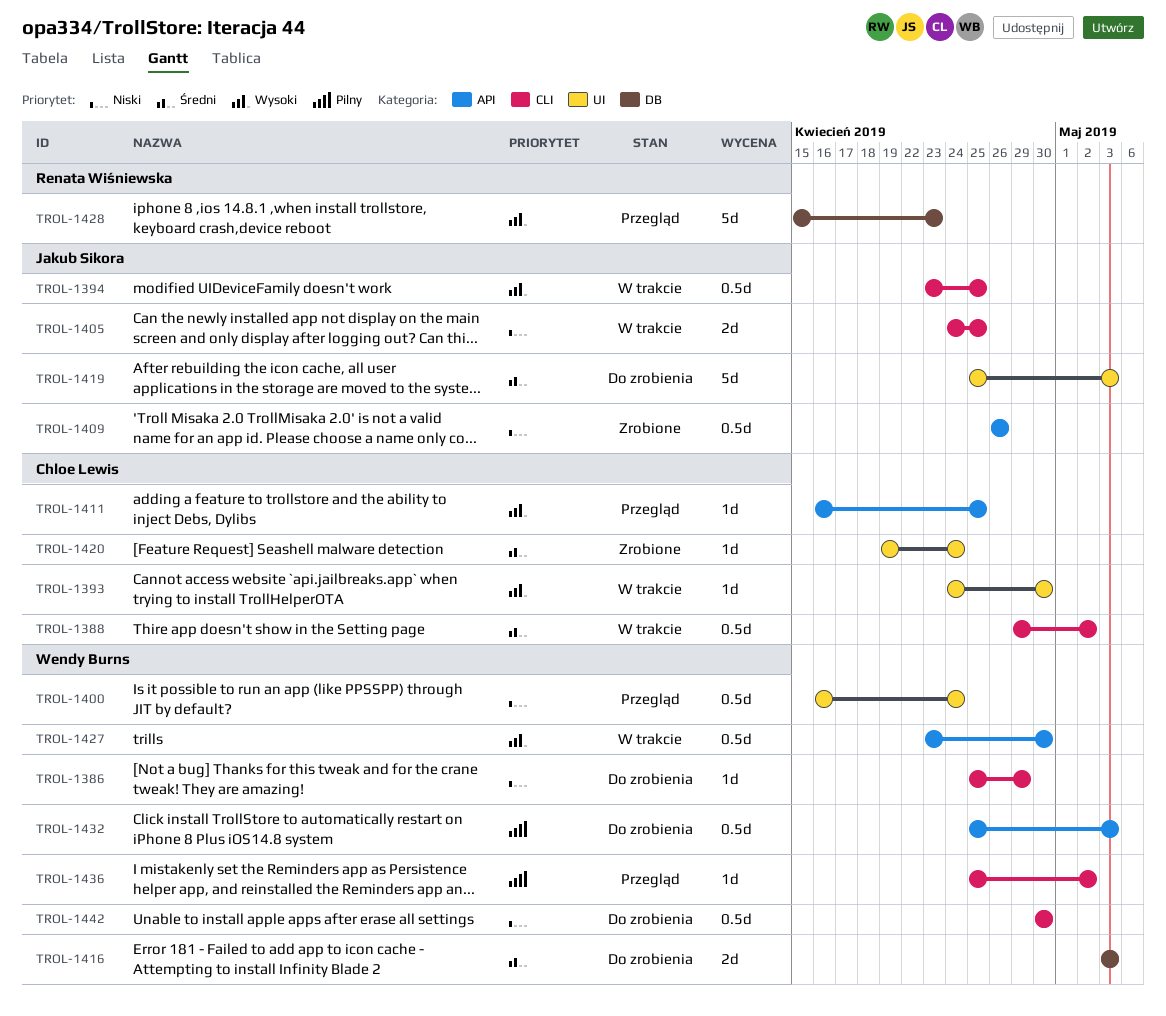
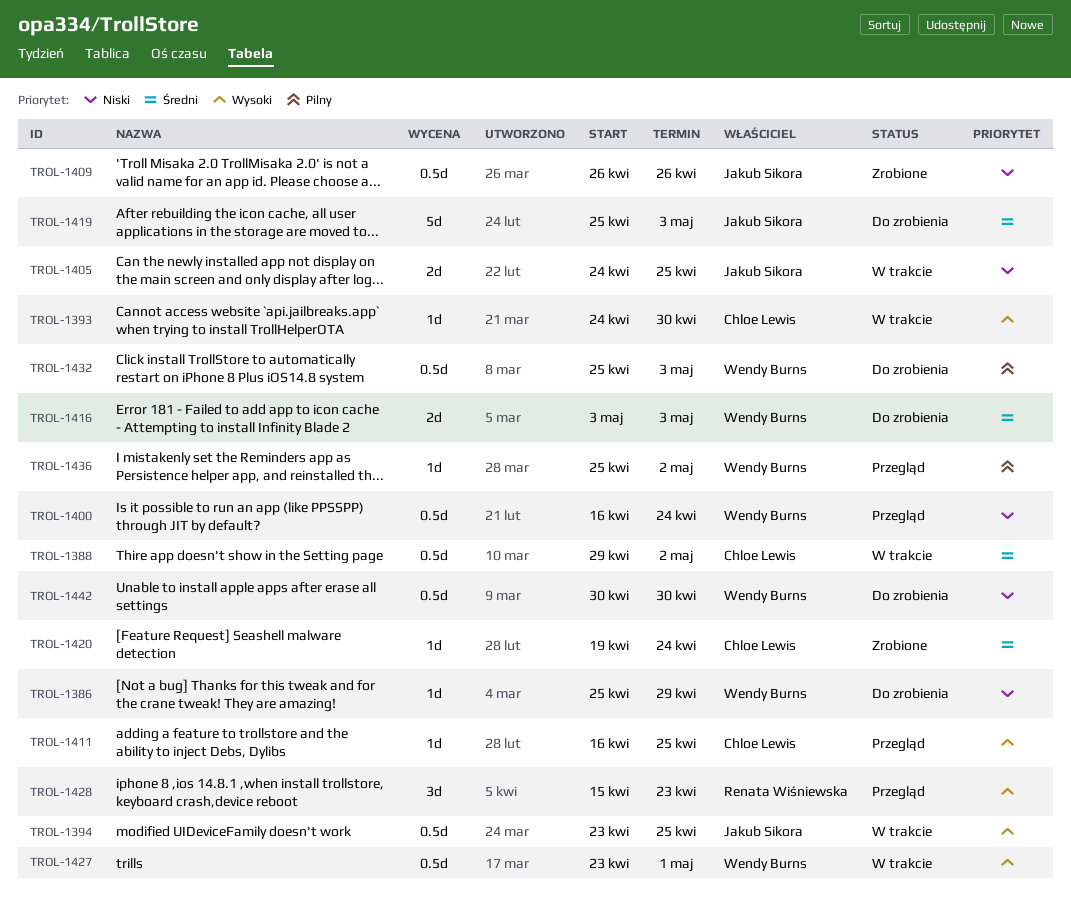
TROL-1427, due: Apr 30 -> May 1
TROL-1428, estimate: 5d -> 3d

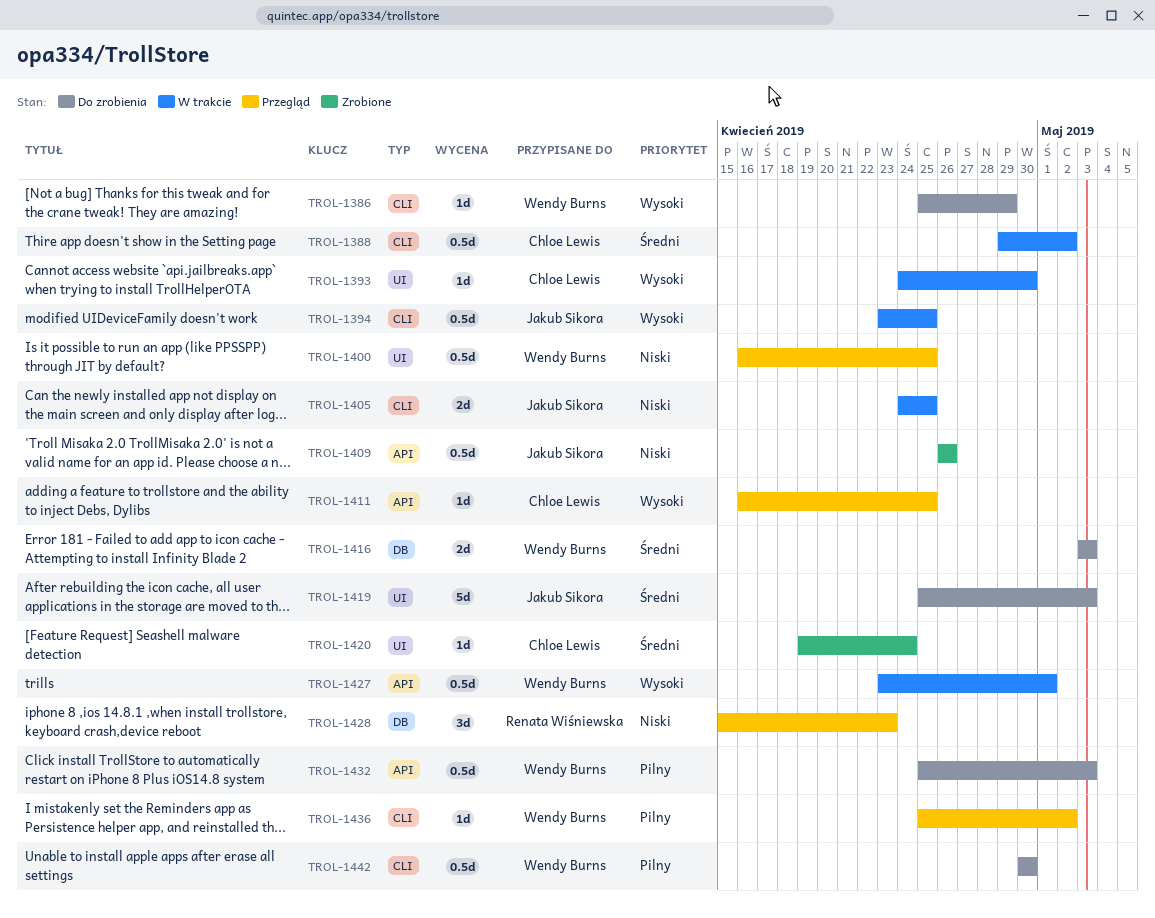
TROL-1386, priority: Niski -> Wysoki
TROL-1400, due: Apr 24 -> Apr 25
TROL-1428, priority: Wysoki -> Niski
TROL-1442, priority: Niski -> Pilny

